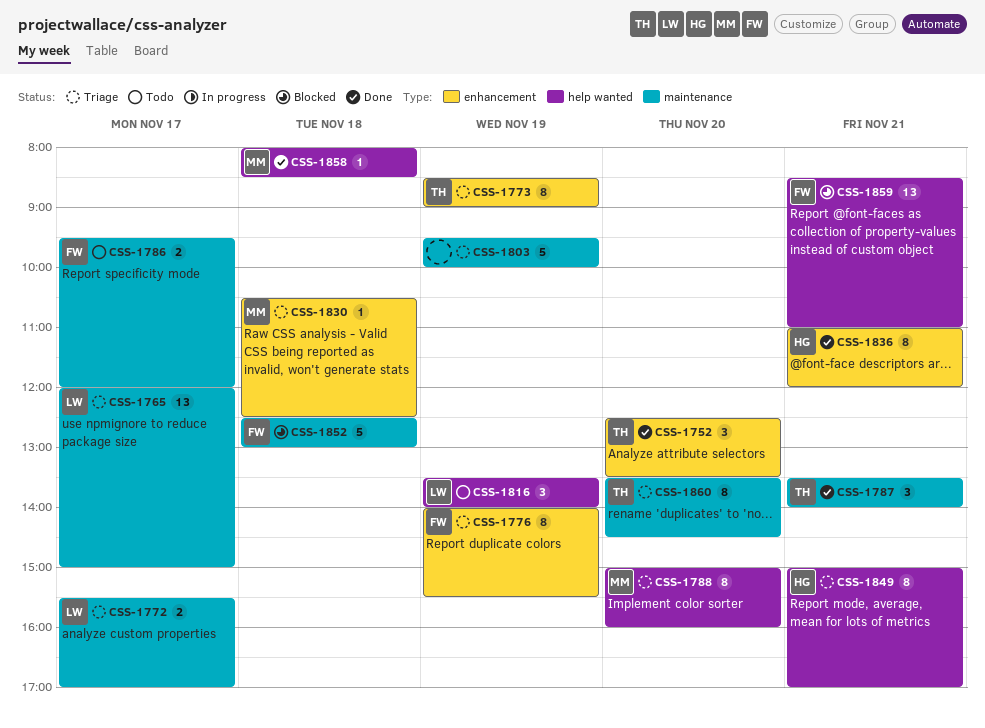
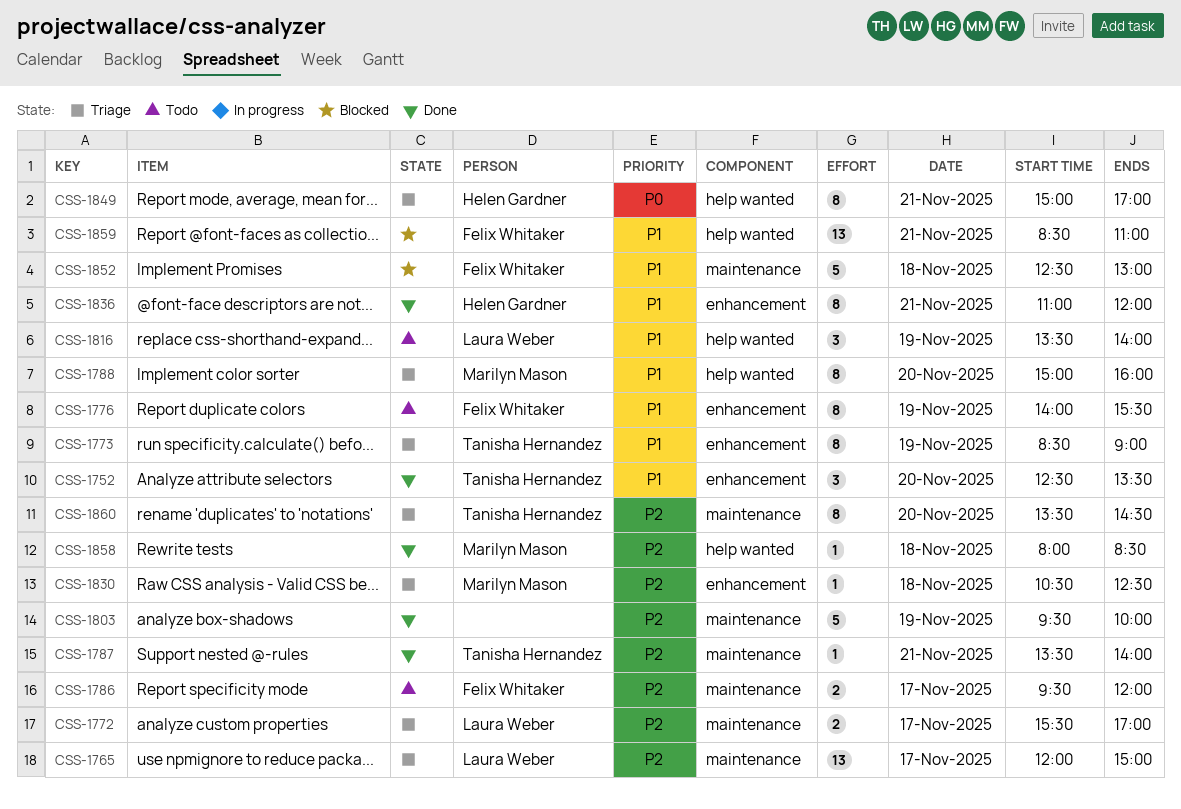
CSS-1776, status: Triage -> Todo
CSS-1787, estimate: 3 -> 1
CSS-1803, status: Triage -> Done

